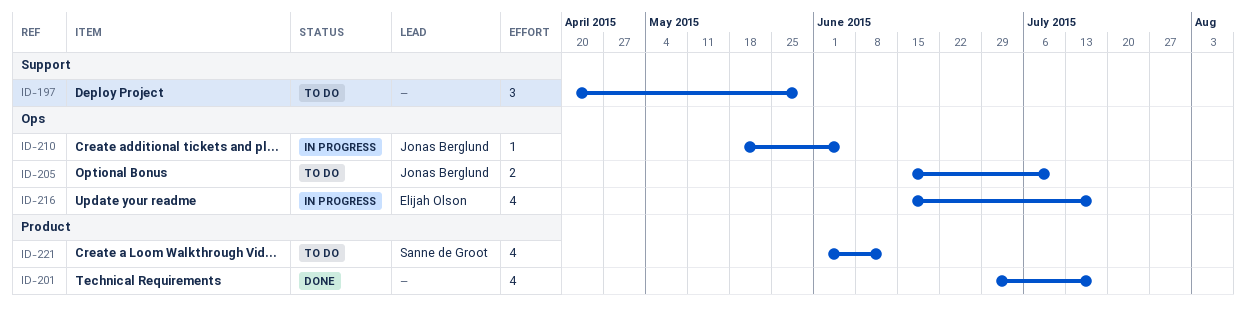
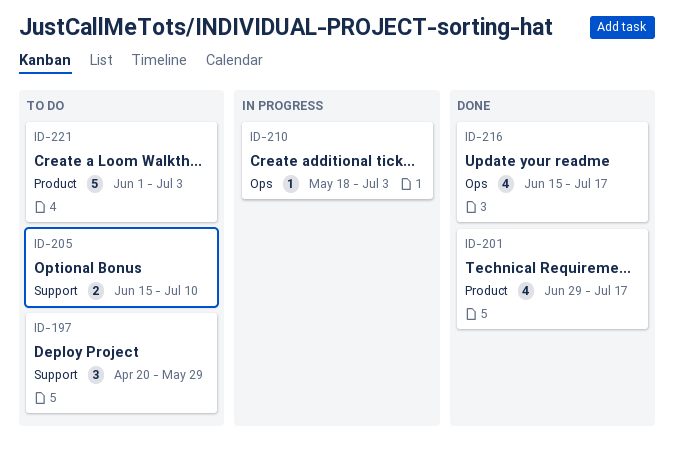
ID-205, label: Ops -> Support
ID-210, due: Jun 5 -> Jul 3
ID-216, status: In progress -> Done
ID-221, estimate: 4 -> 5
ID-221, due: Jun 12 -> Jul 3

